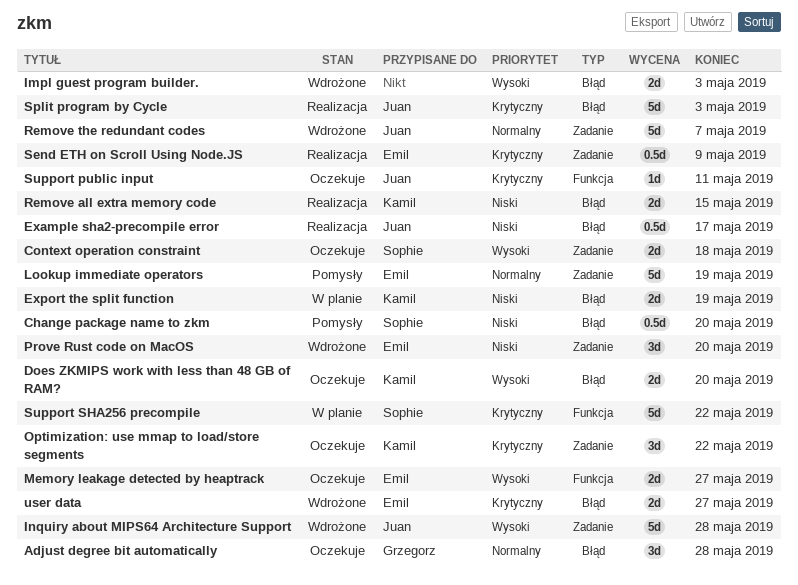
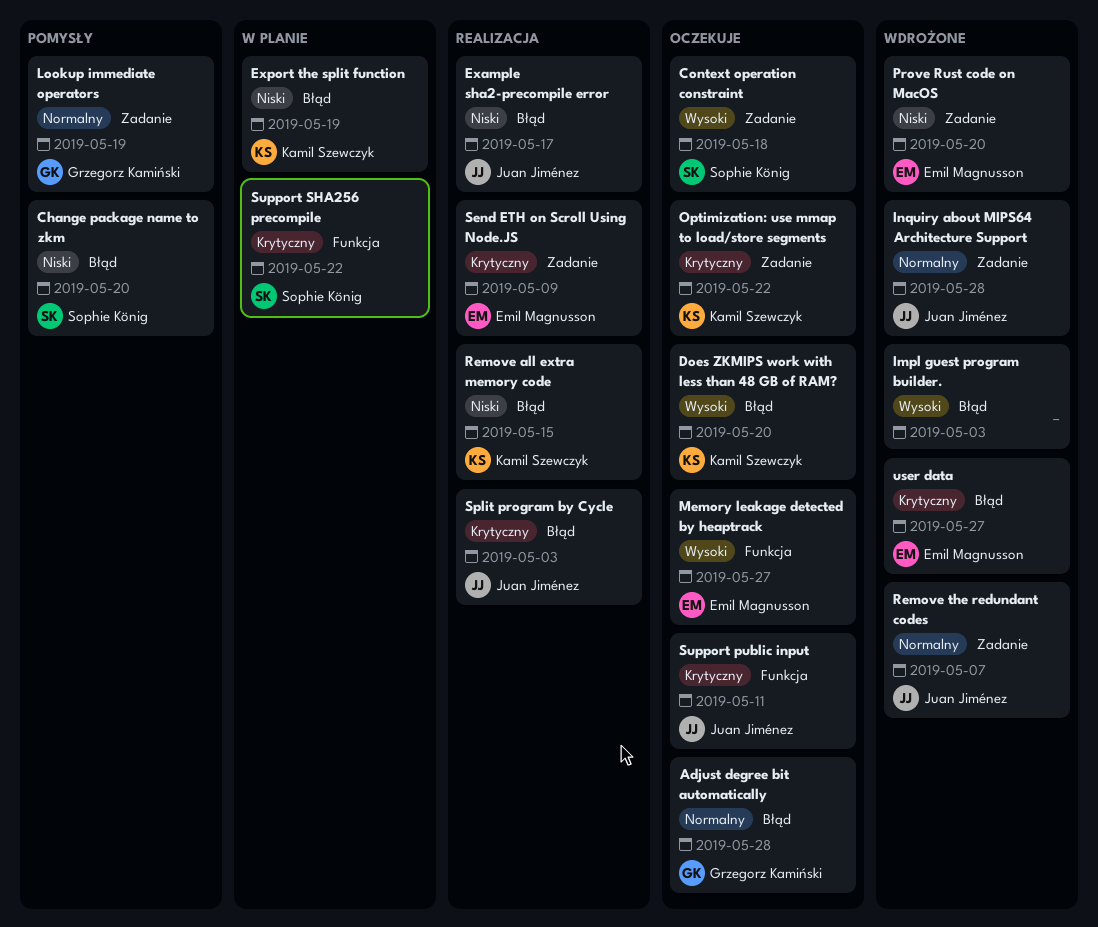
Inquiry about MIPS64 Architecture Support, priority: Wysoki -> Normalny
Lookup immediate operators, owner: Emil Magnusson -> Grzegorz Kamiński

